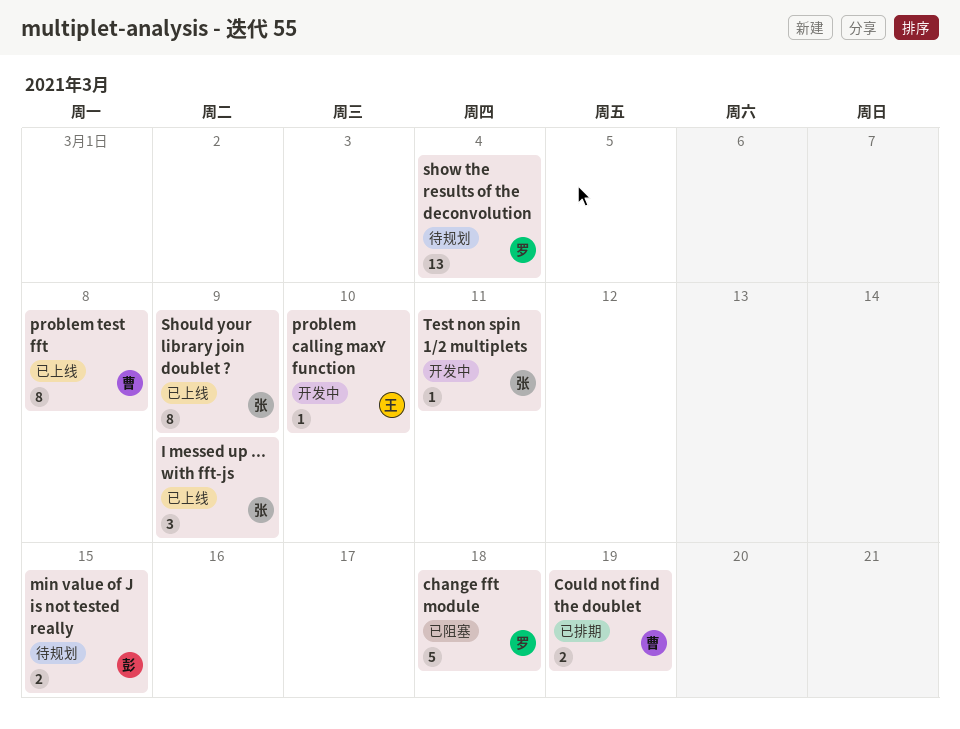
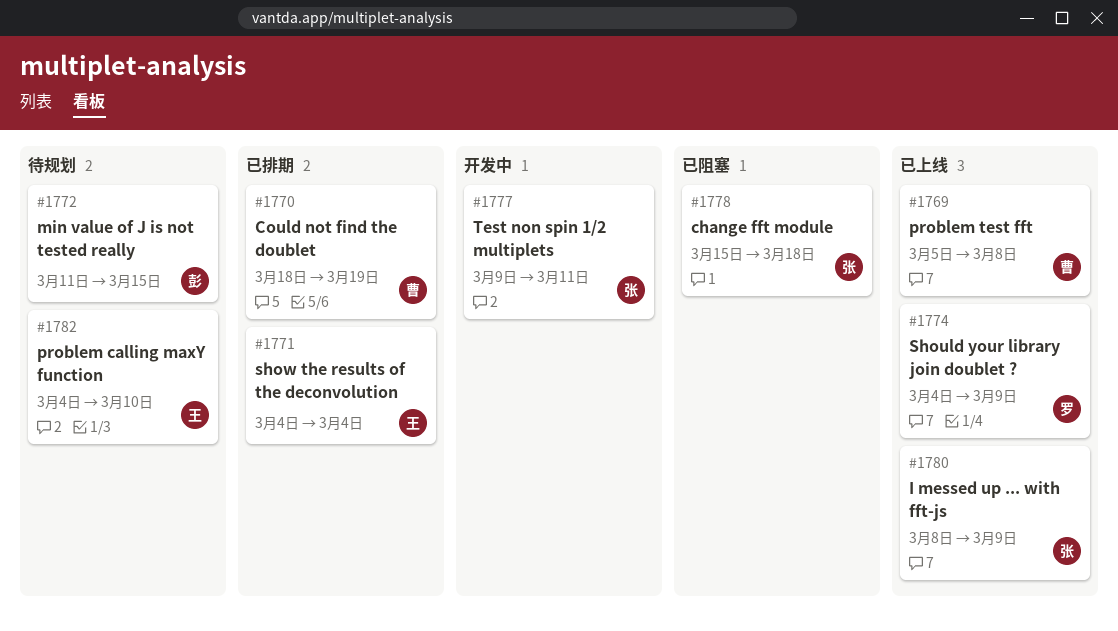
change fft module, owner: 罗 -> 张
problem calling maxY function, status: 开发中 -> 待规划
Should your library join doublet ?, owner: 张 -> 罗
show the results of the deconvolution, status: 待规划 -> 已排期
show the results of the deconvolution, owner: 罗 -> 王

